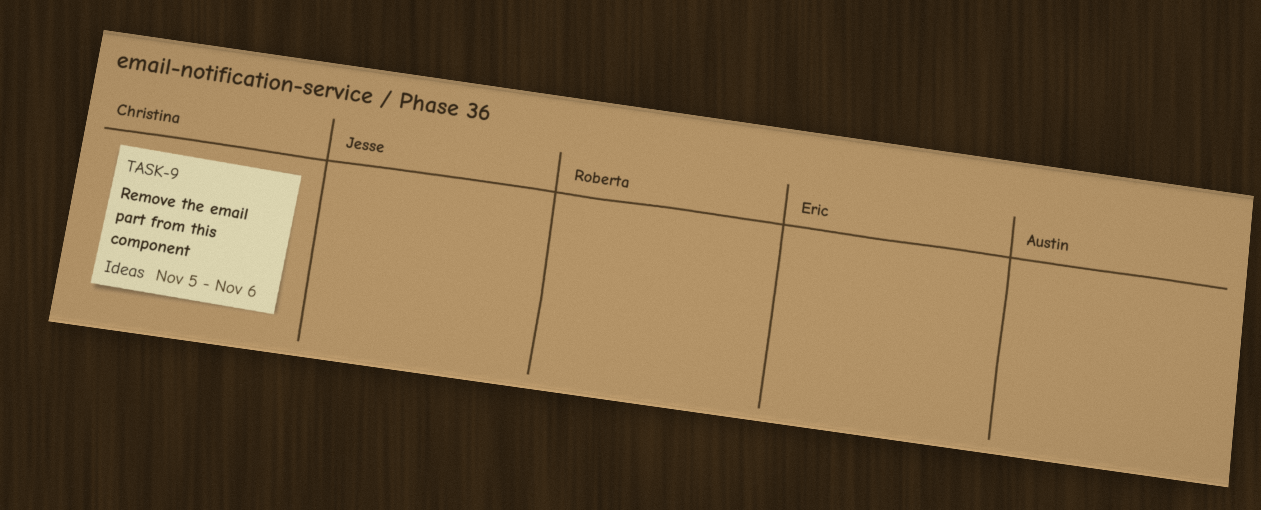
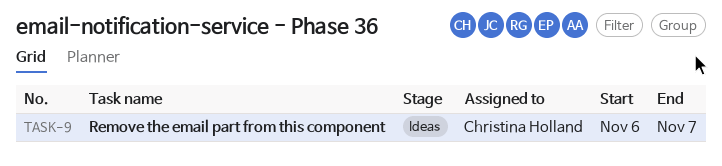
TASK-9, start: Nov 5 -> Nov 6
TASK-9, due: Nov 6 -> Nov 7

